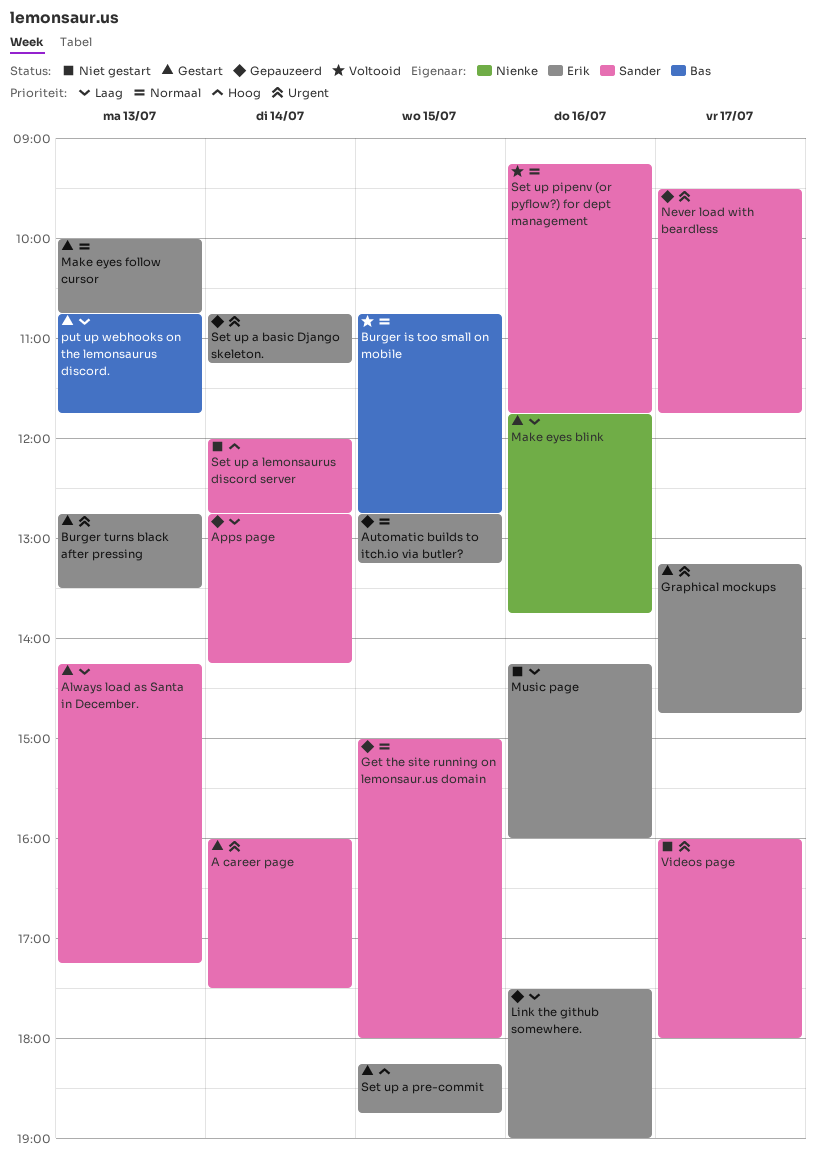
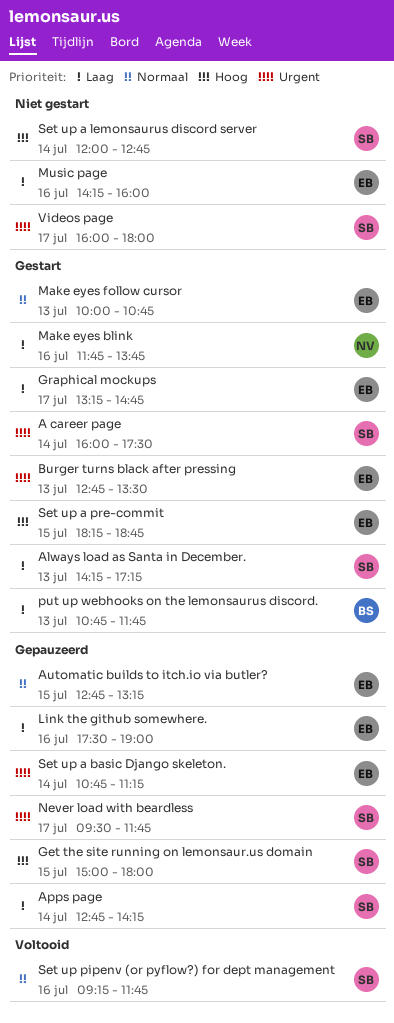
Burger is too small on mobile: present -> none
Get the site running on lemonsaur.us domain, priority: Normaal -> Hoog
Graphical mockups, priority: Urgent -> Laag

